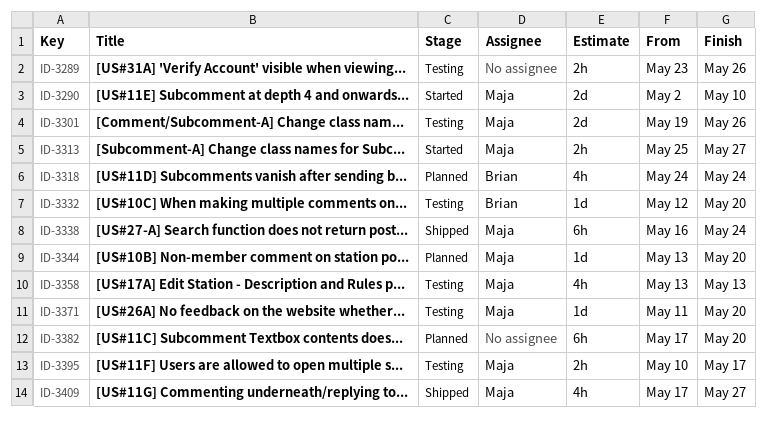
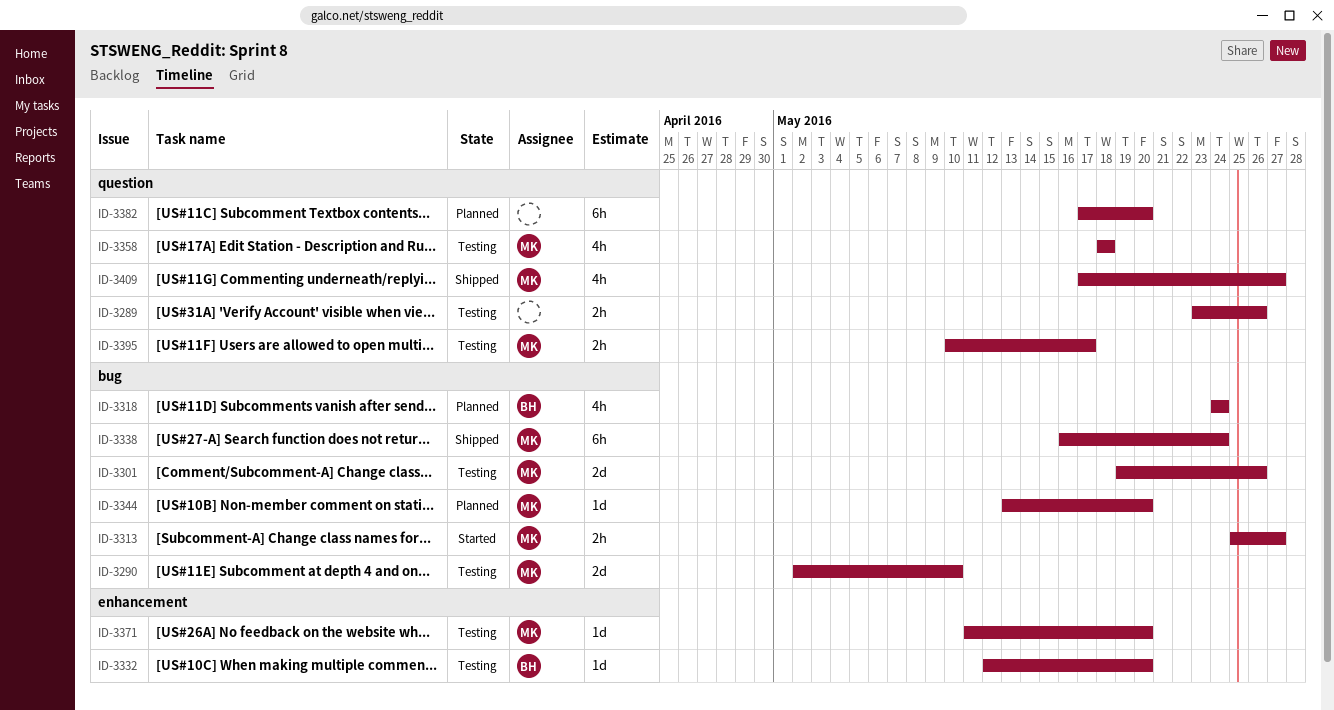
ID-3290, status: Started -> Testing
ID-3358, start: May 13 -> May 18
ID-3358, due: May 13 -> May 18

